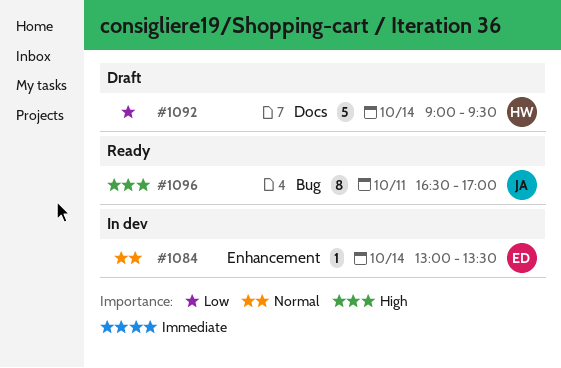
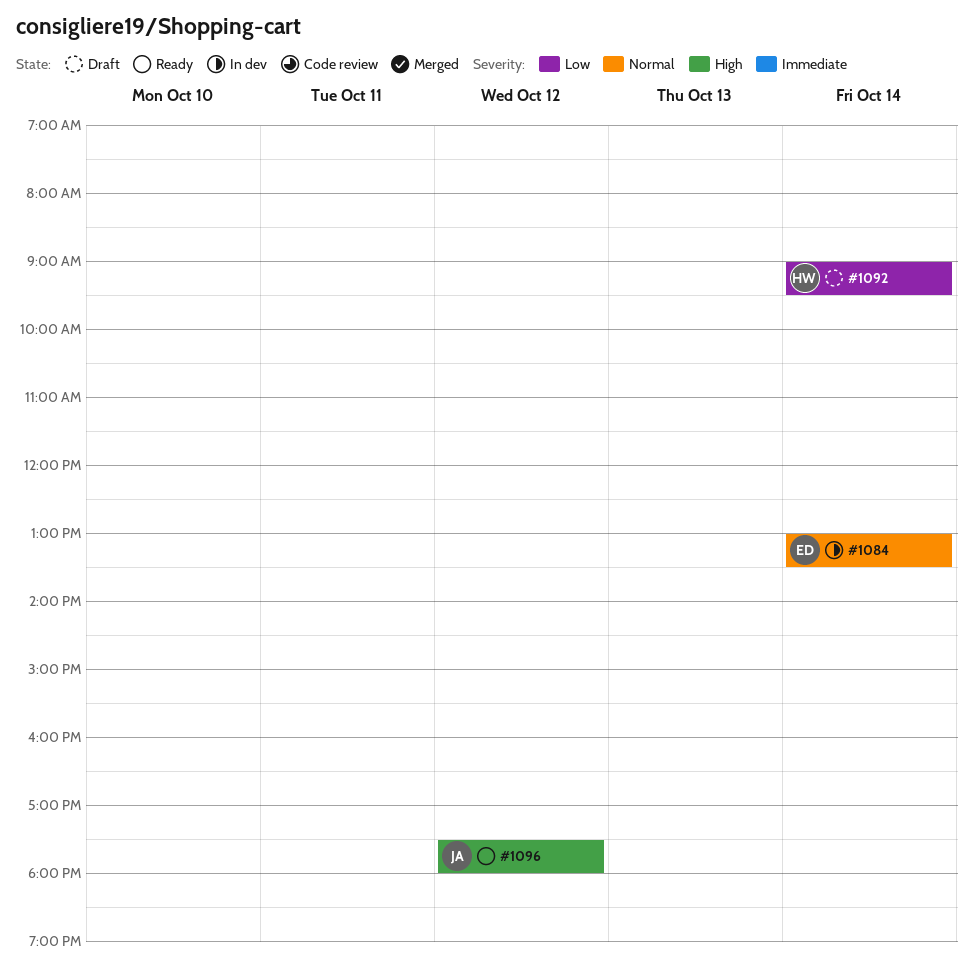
#1096, day: Oct 11 -> Oct 12
#1096, begins: 16:30 -> 17:30
#1096, ends: 17:00 -> 18:00

